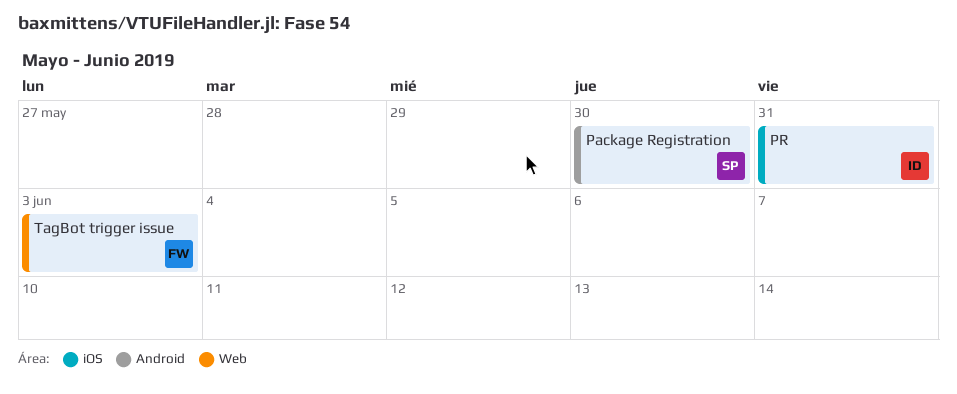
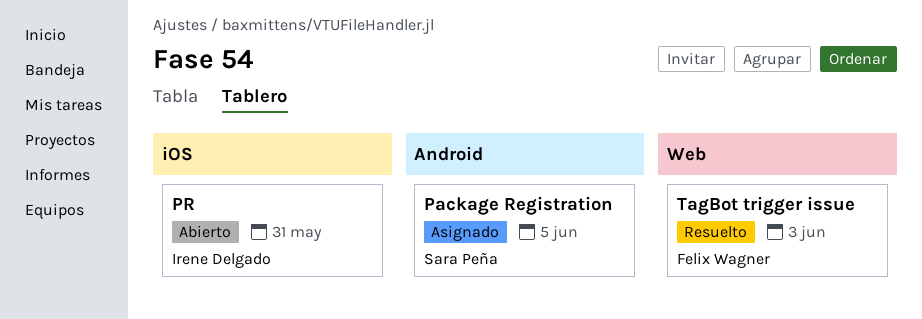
Package Registration, due: May 30 -> Jun 5

